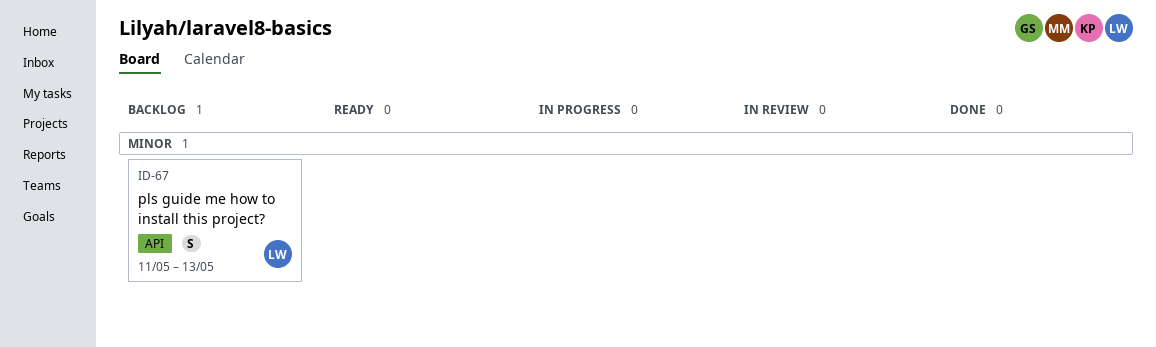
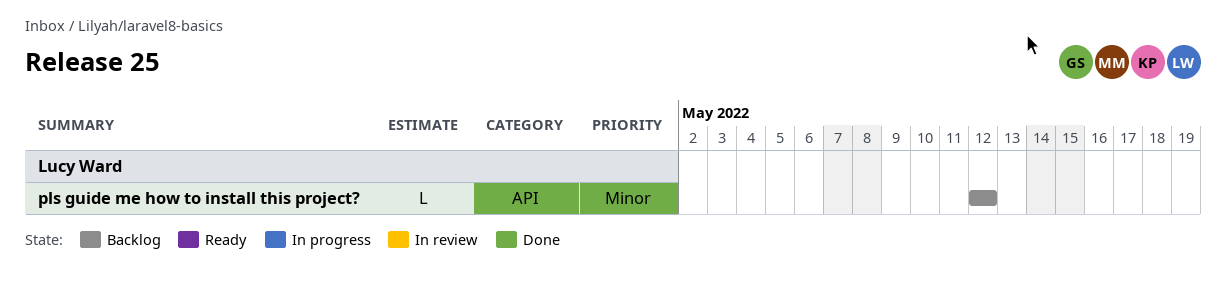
pls guide me how to install this project?, estimate: S -> L
pls guide me how to install this project?, start: May 11 -> May 12
pls guide me how to install this project?, due: May 13 -> May 12

